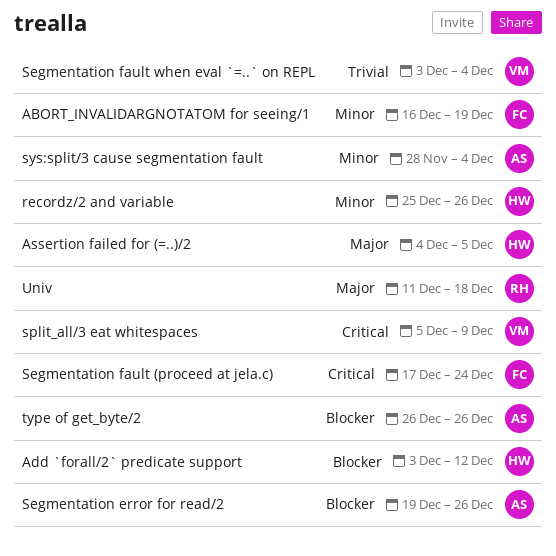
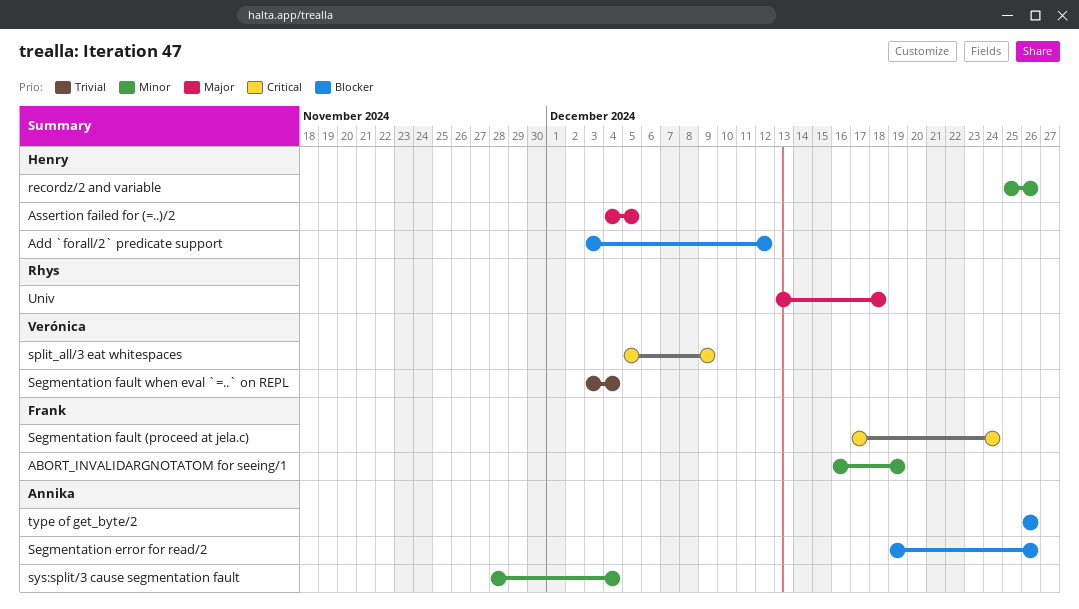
Univ, start: Dec 11 -> Dec 13

